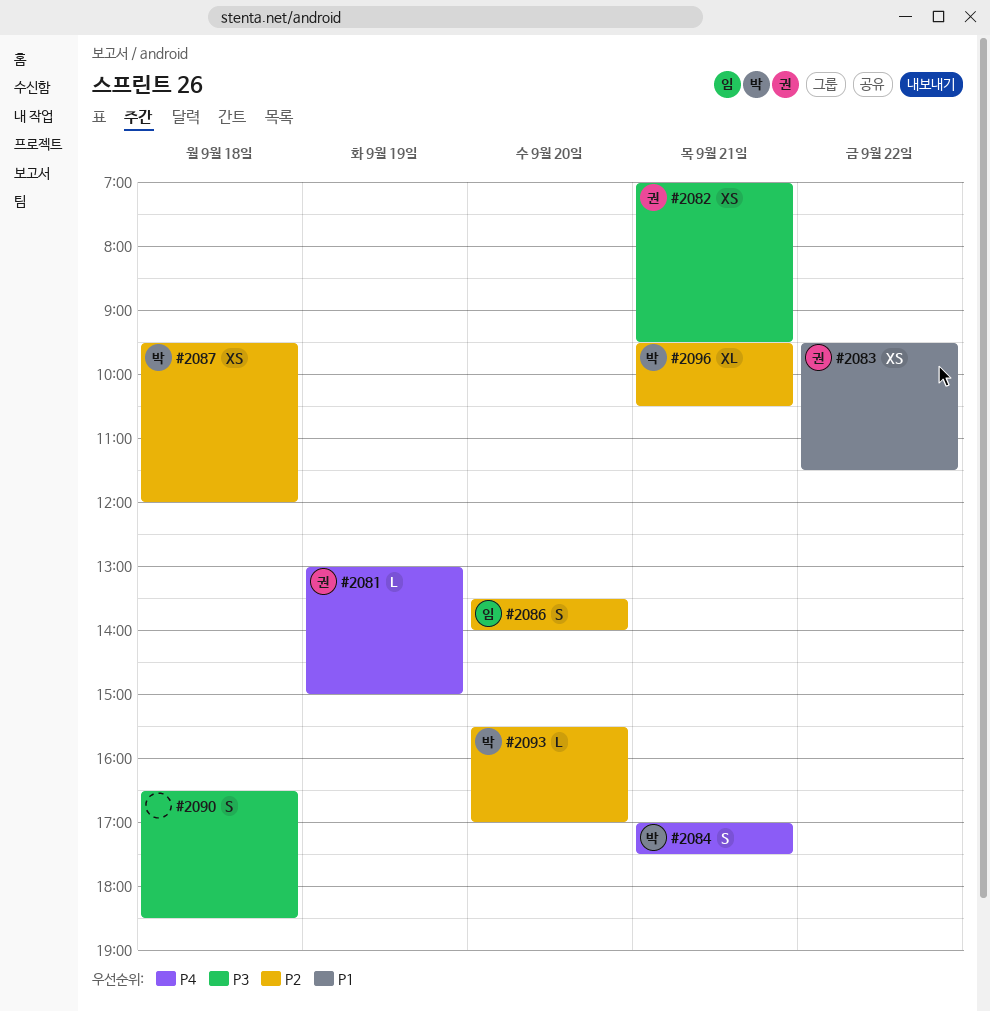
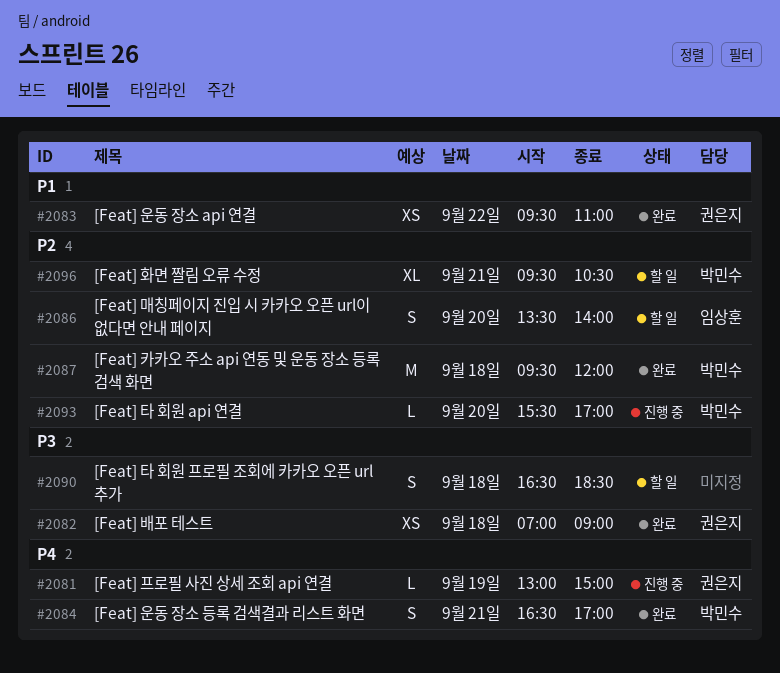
#2082, day: Sep 21 -> Sep 18
#2082, ends: 09:30 -> 09:00
#2083, ends: 11:30 -> 11:00
#2084, begins: 17:00 -> 16:30
#2084, ends: 17:30 -> 17:00
#2087, estimate: XS -> M

